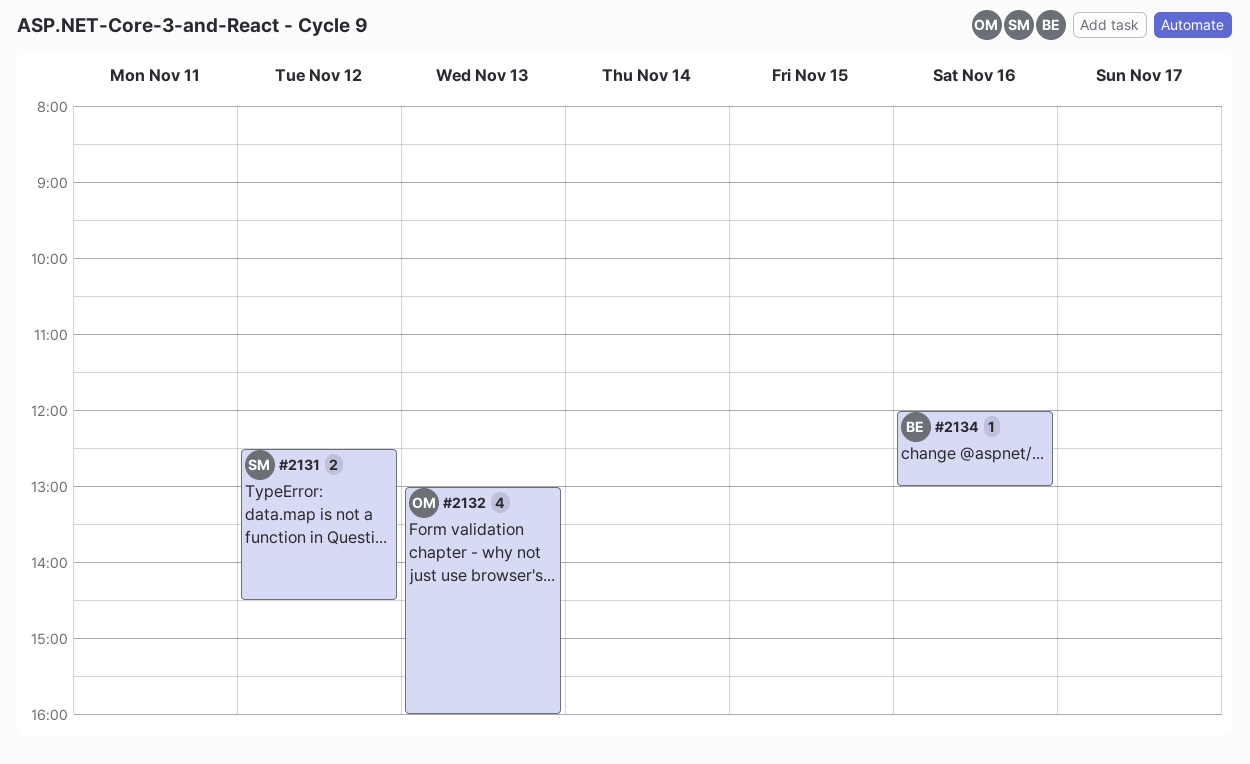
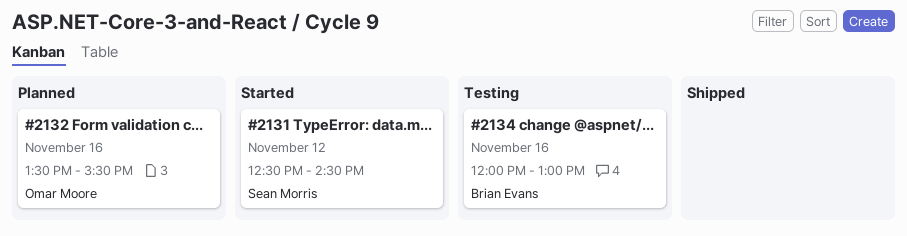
#2132, day: Nov 13 -> Nov 16
#2132, begins: 13:00 -> 13:30
#2132, ends: 16:00 -> 15:30

